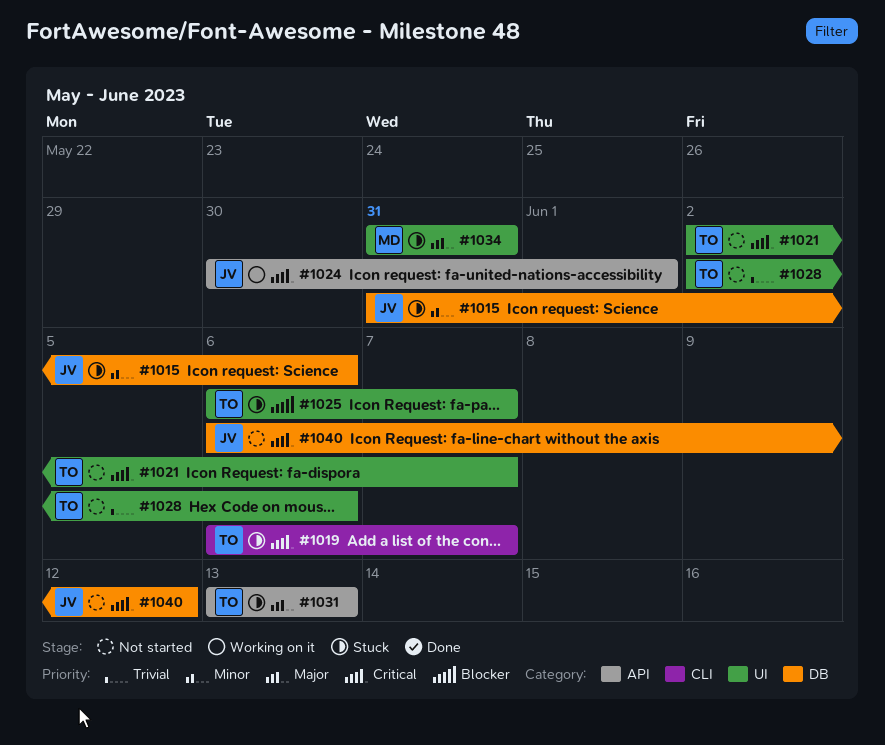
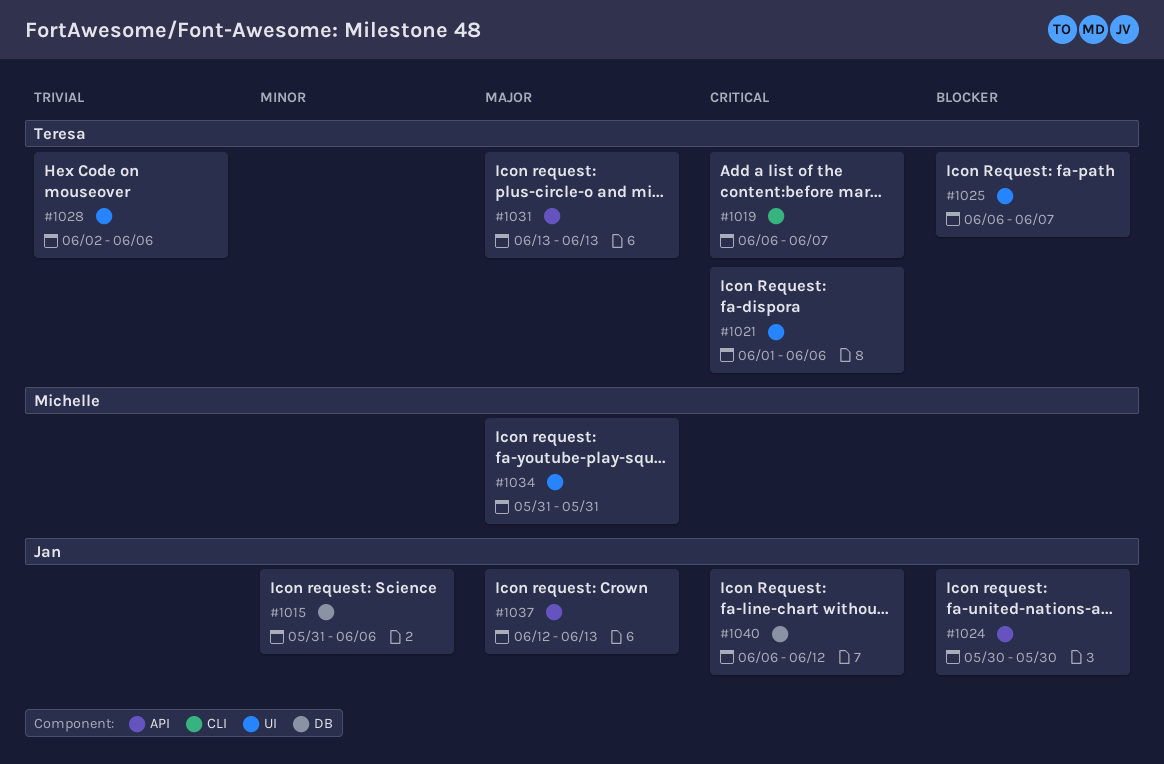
#1021, start: Jun 2 -> Jun 1
#1021, due: Jun 7 -> Jun 6
#1024, priority: Critical -> Blocker
#1024, due: Jun 1 -> May 30
#1037: none -> present

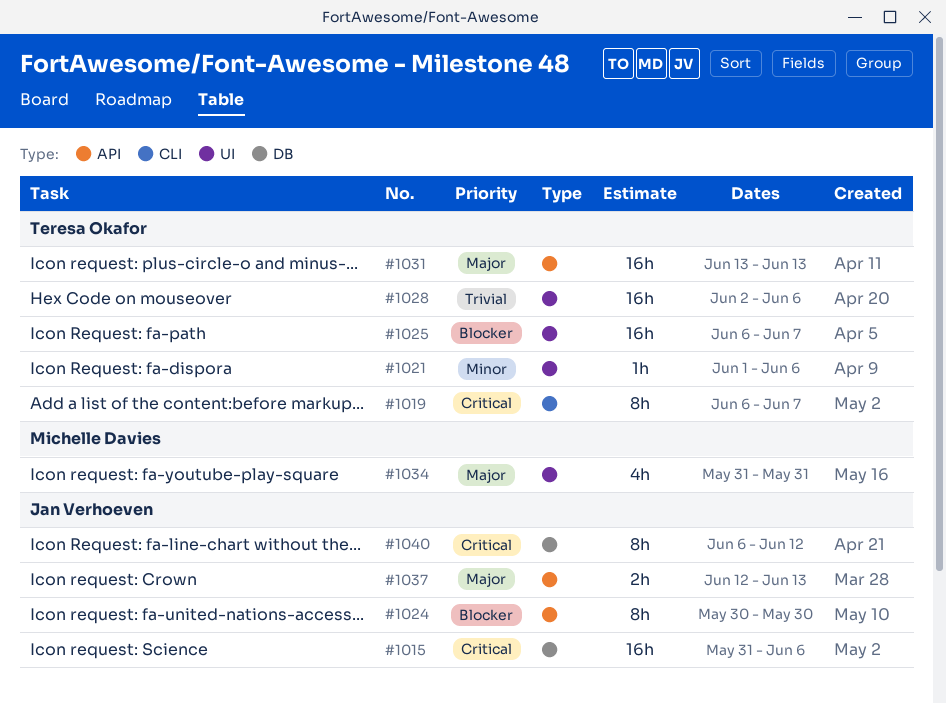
#1015, priority: Minor -> Critical
#1021, priority: Critical -> Minor

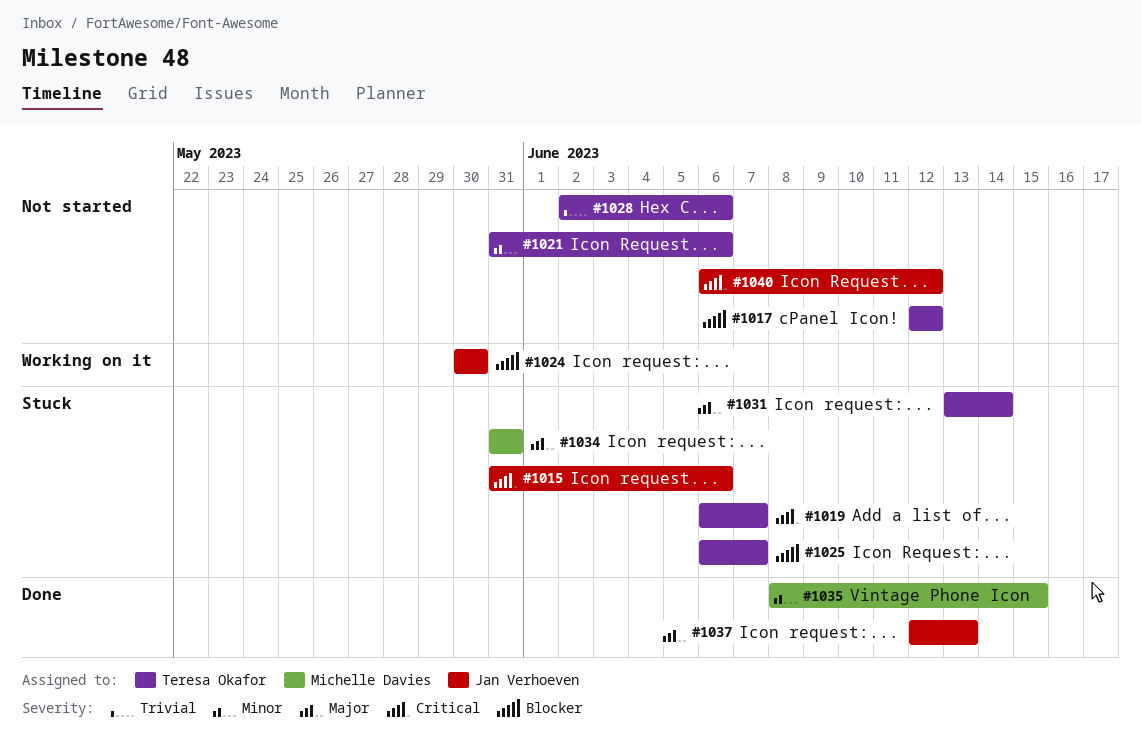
#1017: none -> present
#1021, start: Jun 1 -> May 31
#1031, due: Jun 13 -> Jun 14
#1035: none -> present

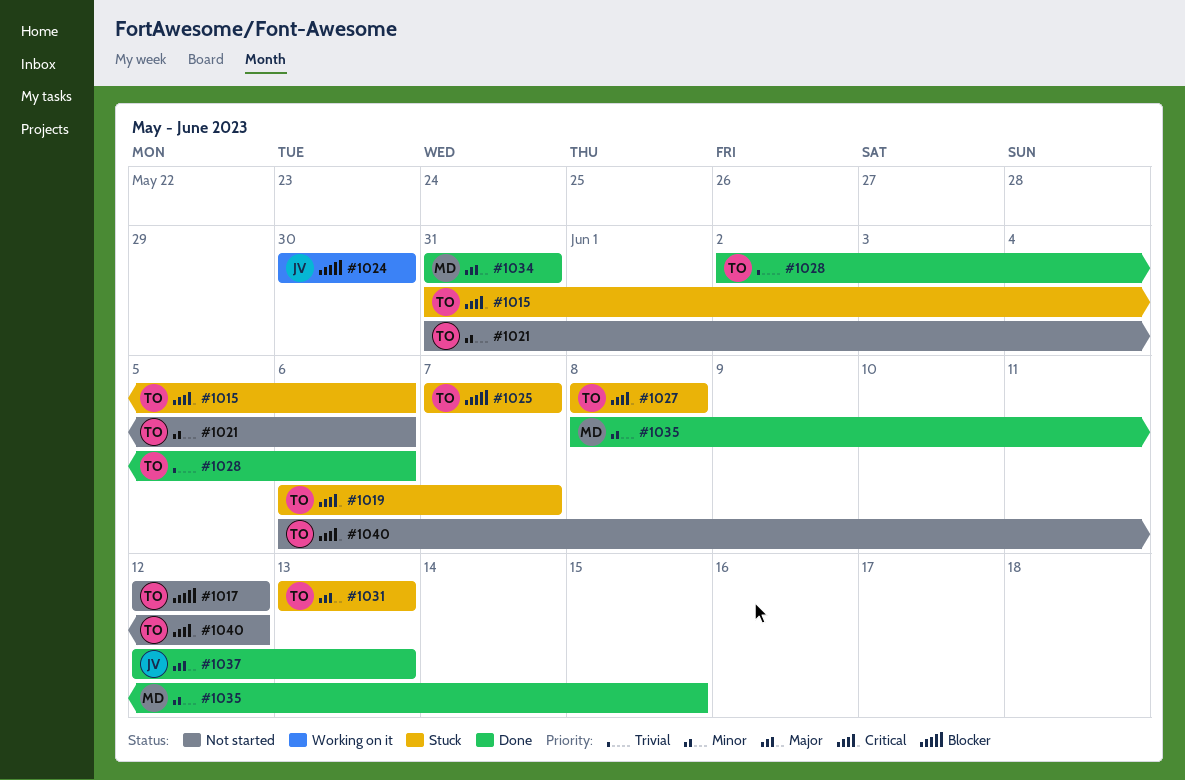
#1015, owner: Jan Verhoeven -> Teresa Okafor
#1025, start: Jun 6 -> Jun 7
#1027: none -> present
#1028, status: Not started -> Done
#1031, due: Jun 14 -> Jun 13
#1034, status: Stuck -> Done
#1040, owner: Jan Verhoeven -> Teresa Okafor

